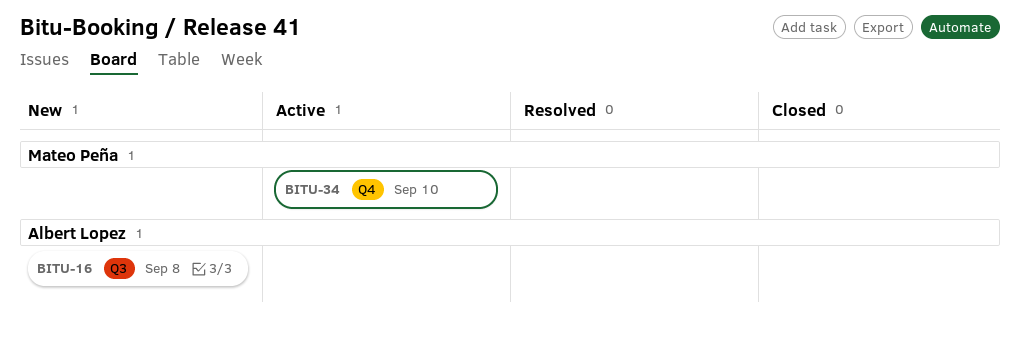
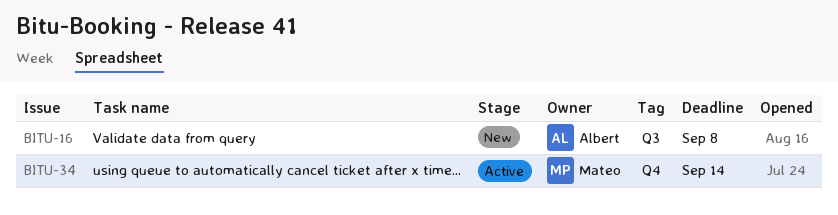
BITU-34, due: Sep 10 -> Sep 14

